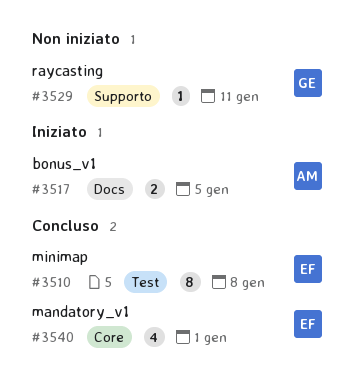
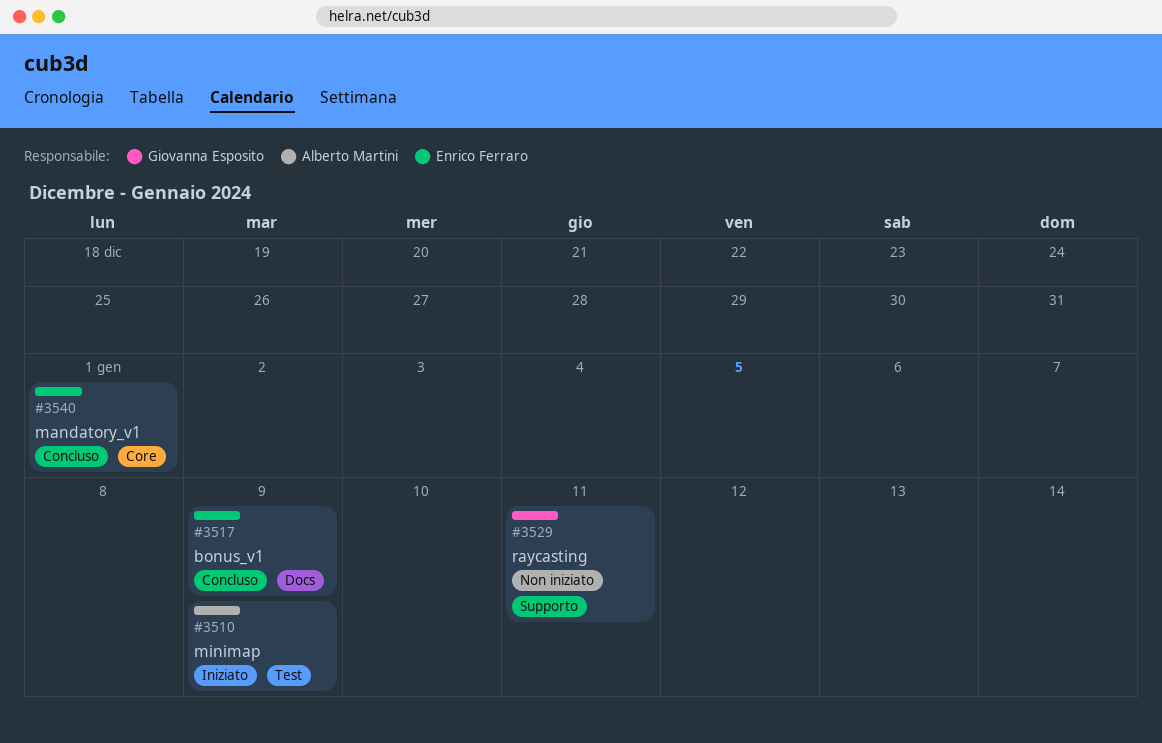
#3510, status: Concluso -> Iniziato
#3510, owner: Enrico Ferraro -> Alberto Martini
#3510, due: Jan 8 -> Jan 9
#3517, status: Iniziato -> Concluso
#3517, owner: Alberto Martini -> Enrico Ferraro
#3517, due: Jan 5 -> Jan 9

